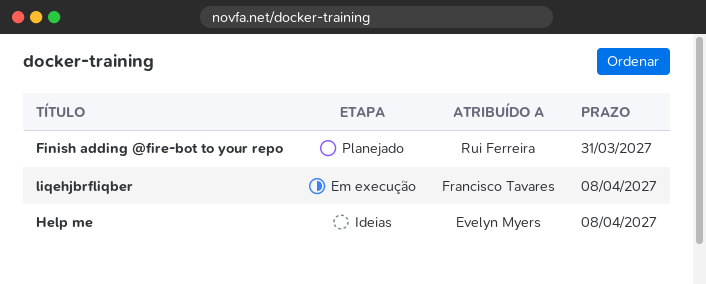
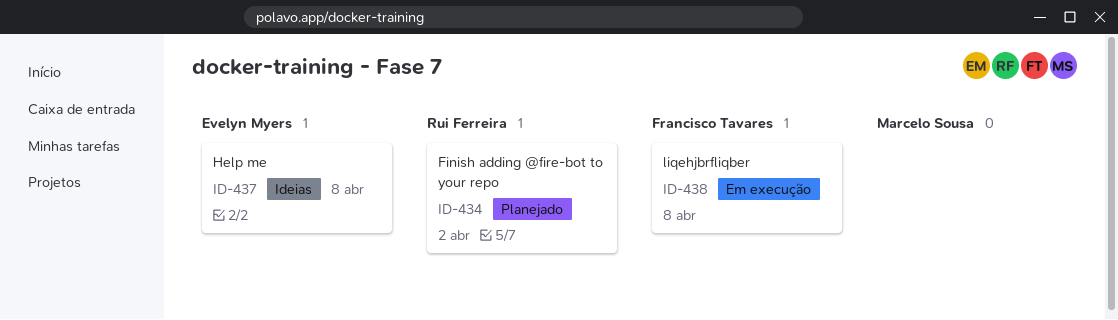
Finish adding @fire-bot to your repo, due: Mar 31 -> Apr 2

